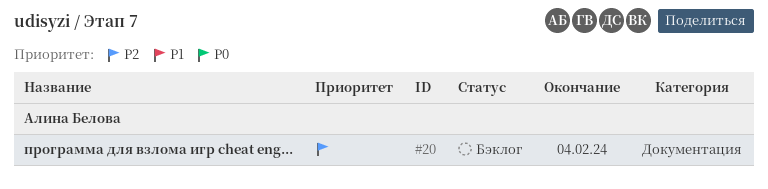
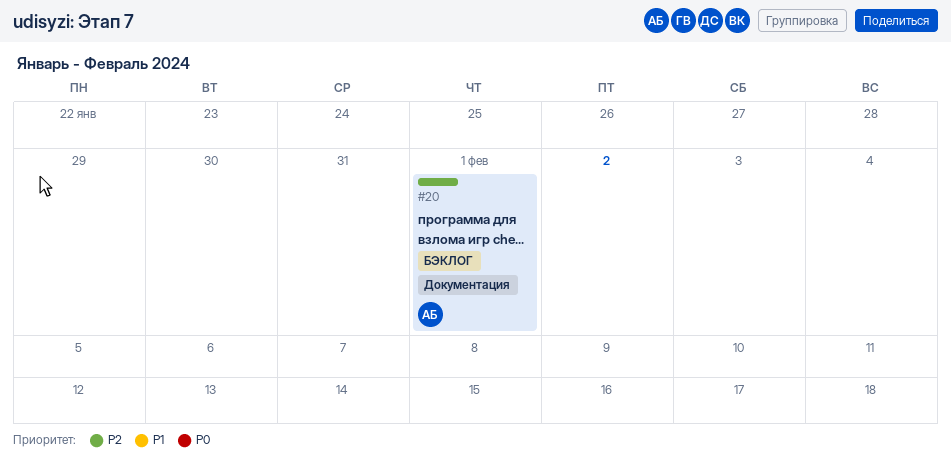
#20, due: Feb 4 -> Feb 1

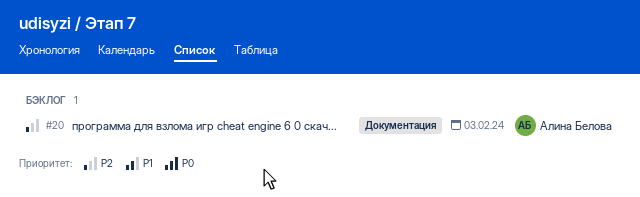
#20, due: Feb 1 -> Feb 3

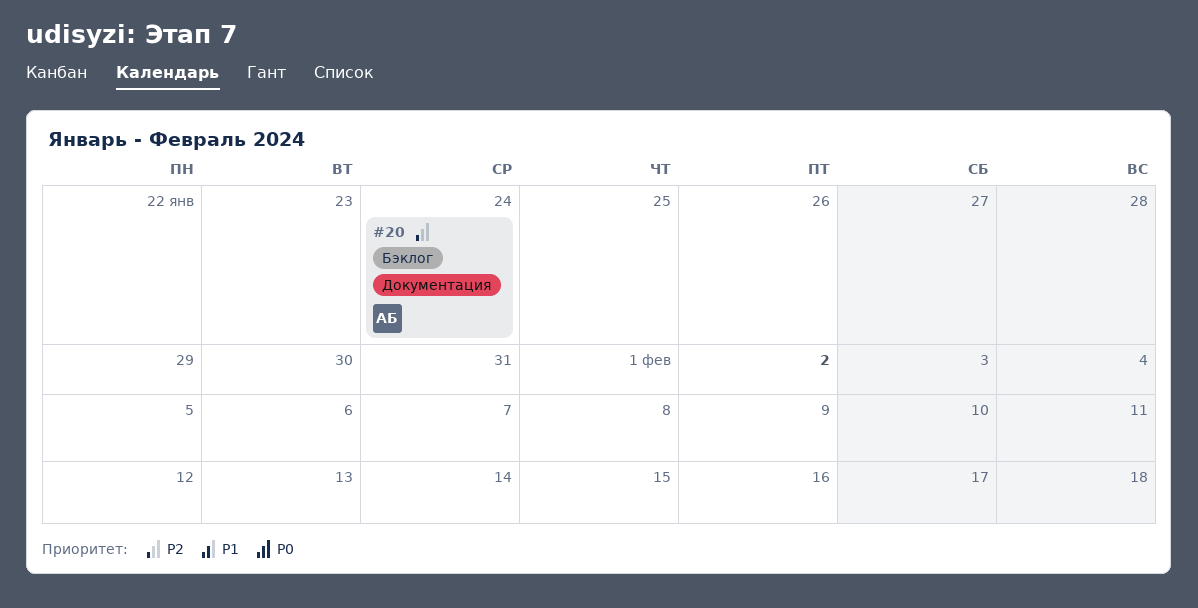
#20, due: Feb 3 -> Jan 24

